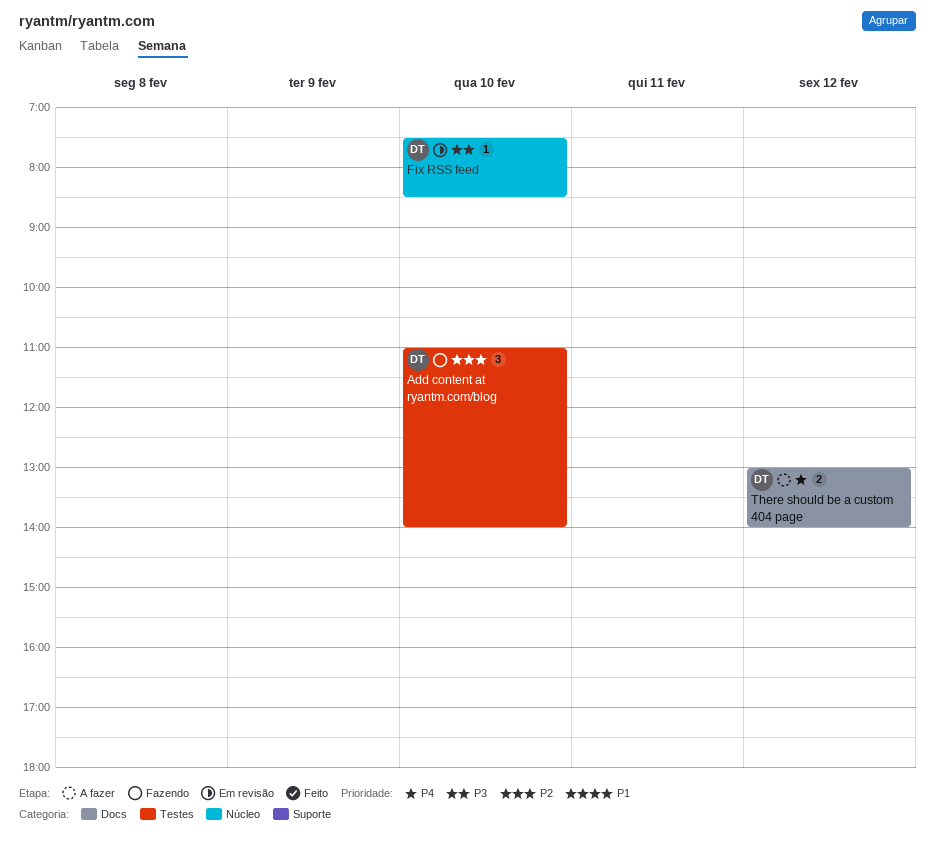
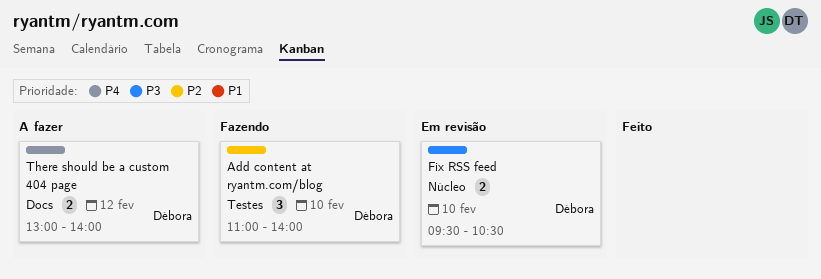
Fix RSS feed, estimate: 1 -> 2
Fix RSS feed, begins: 07:30 -> 09:30
Fix RSS feed, ends: 08:30 -> 10:30

